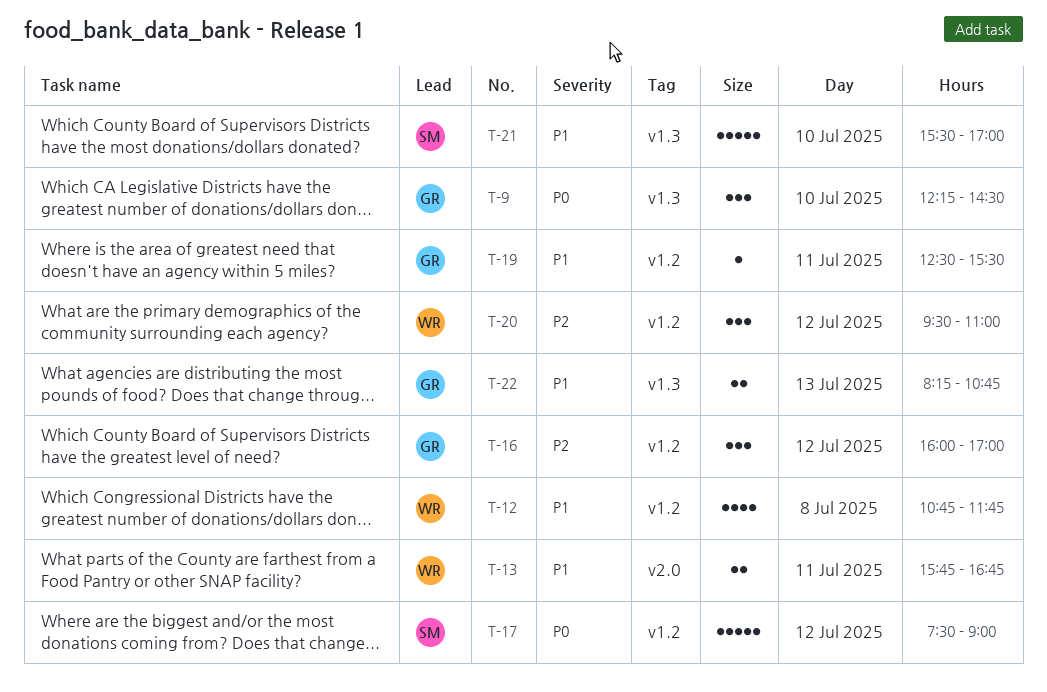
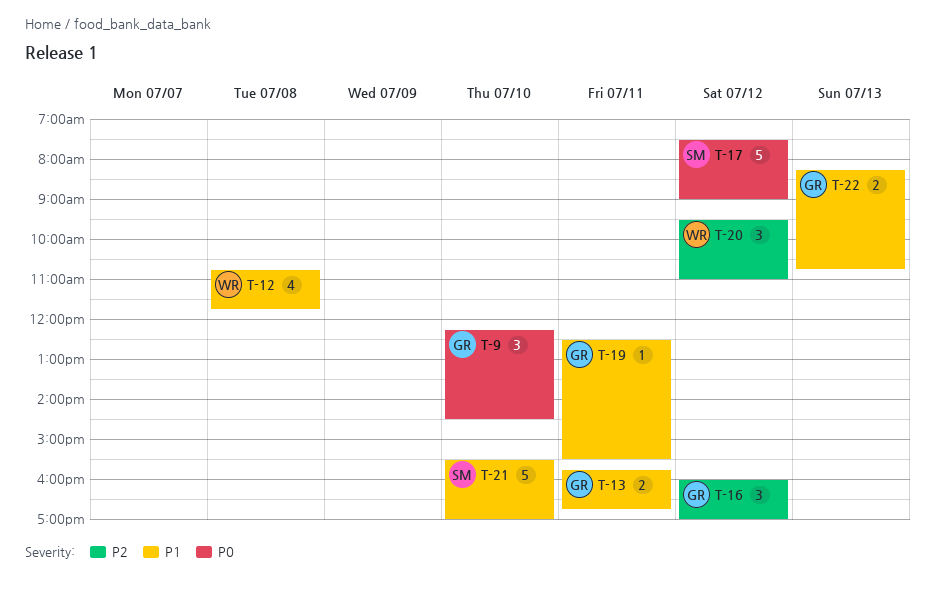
T-13, owner: WR -> GR

